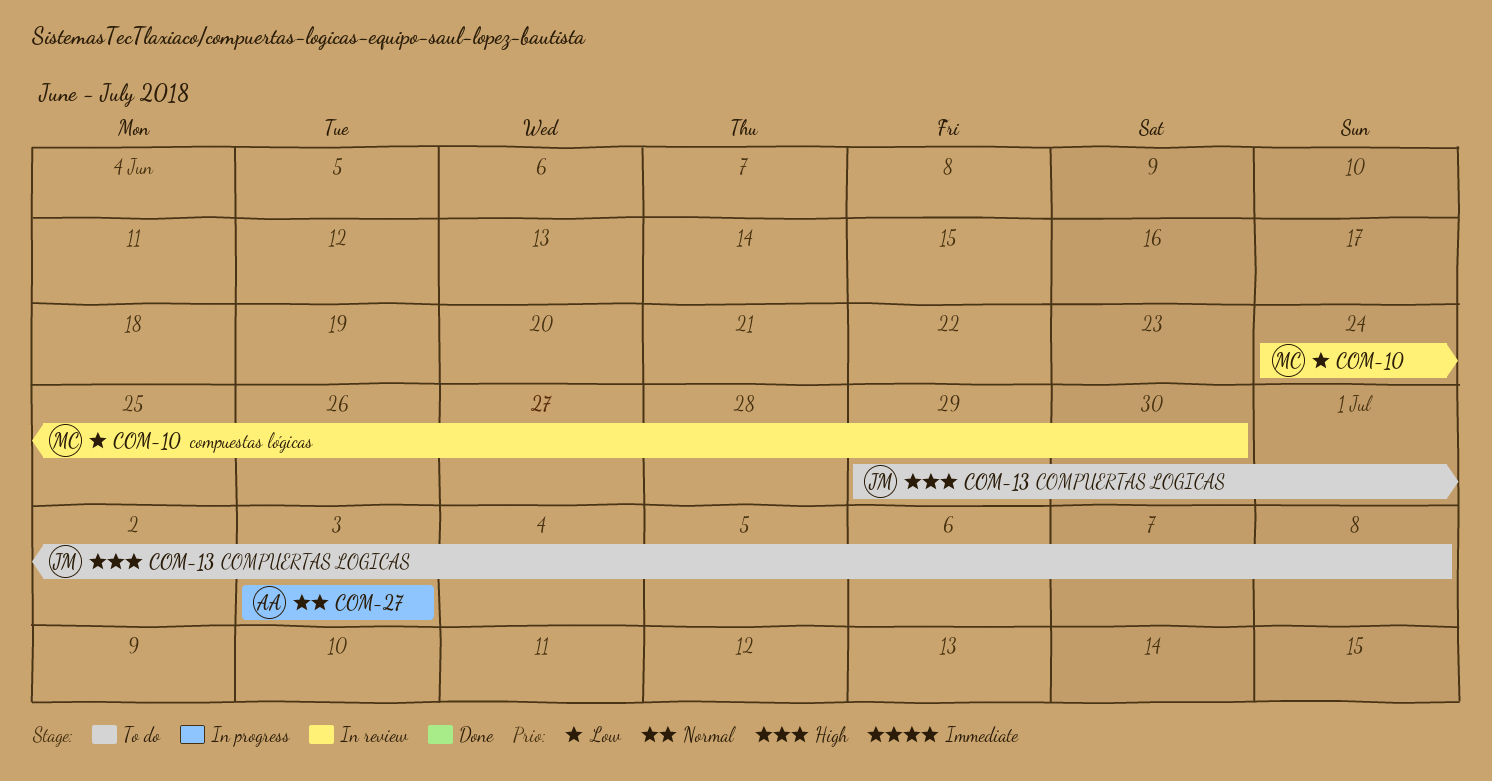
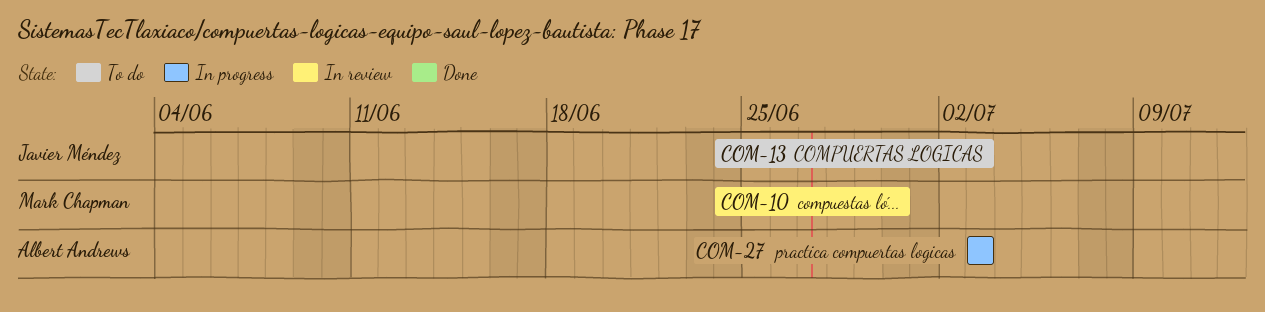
COM-13, start: Jun 29 -> Jun 24
COM-13, due: Jul 8 -> Jul 3

